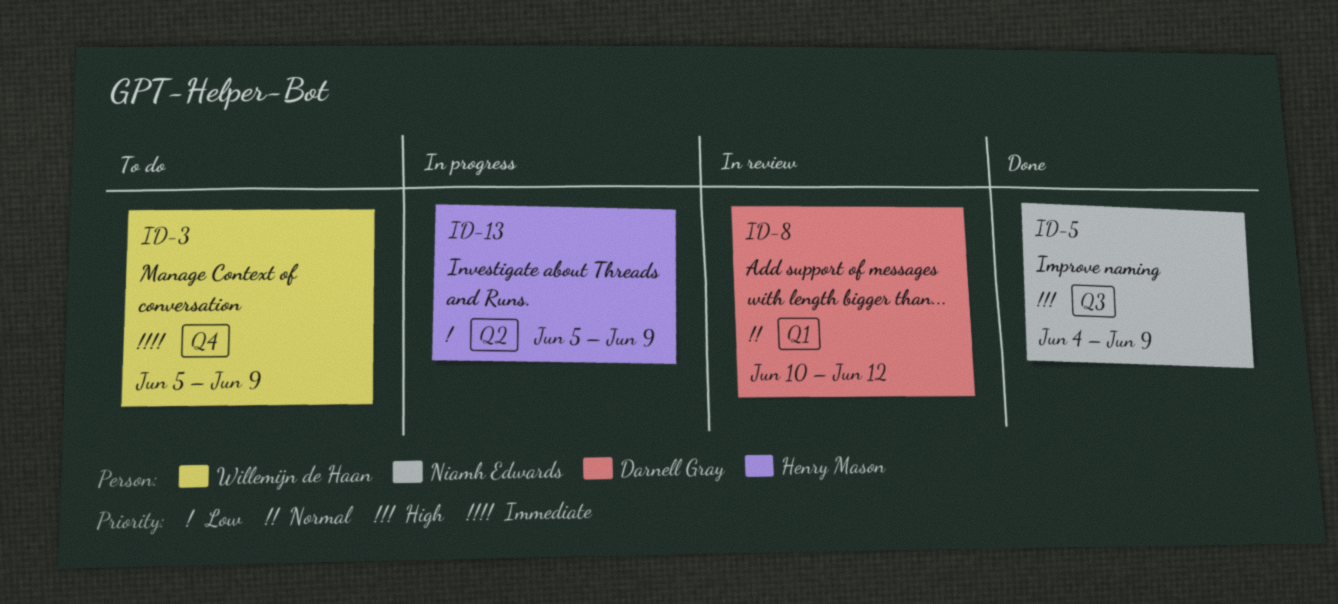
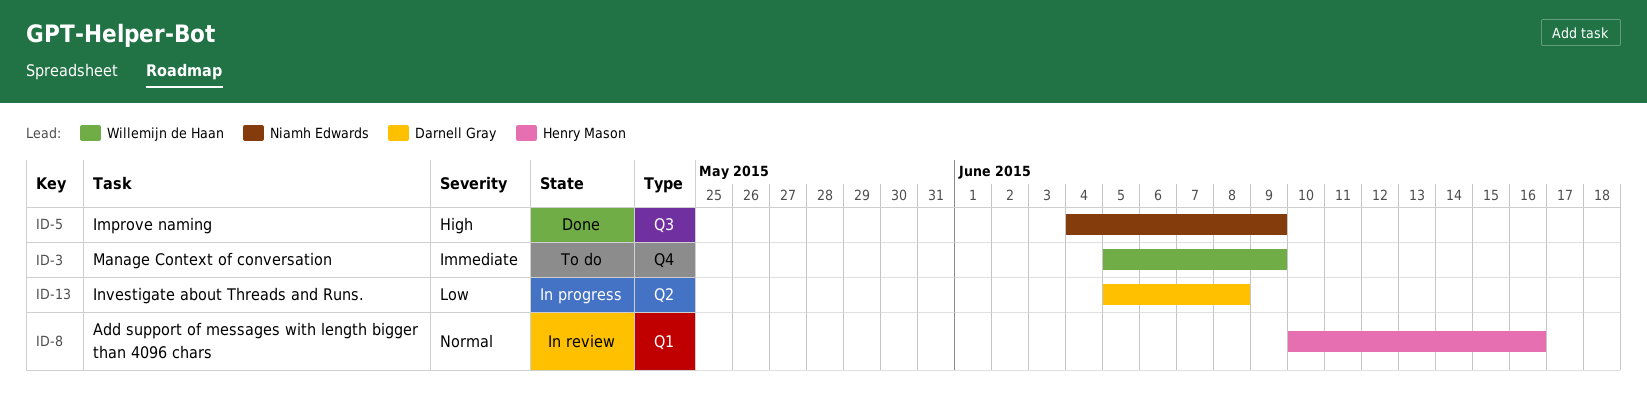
ID-8, owner: Darnell Gray -> Henry Mason
ID-8, due: Jun 12 -> Jun 16
ID-13, owner: Henry Mason -> Darnell Gray
ID-13, due: Jun 9 -> Jun 8

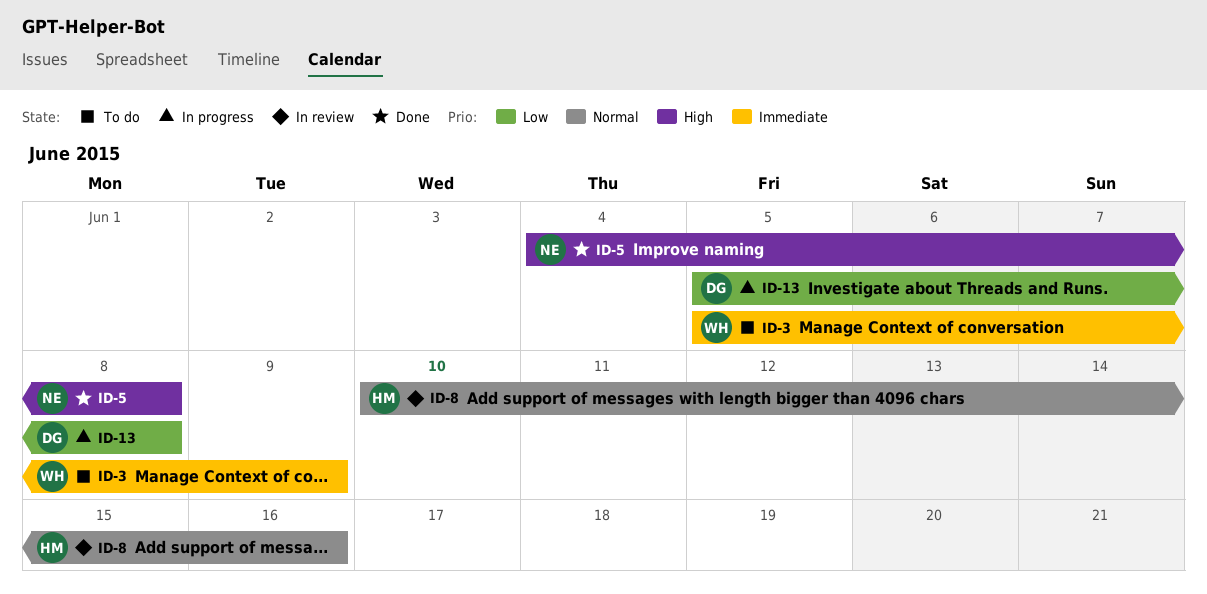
ID-5, due: Jun 9 -> Jun 8

